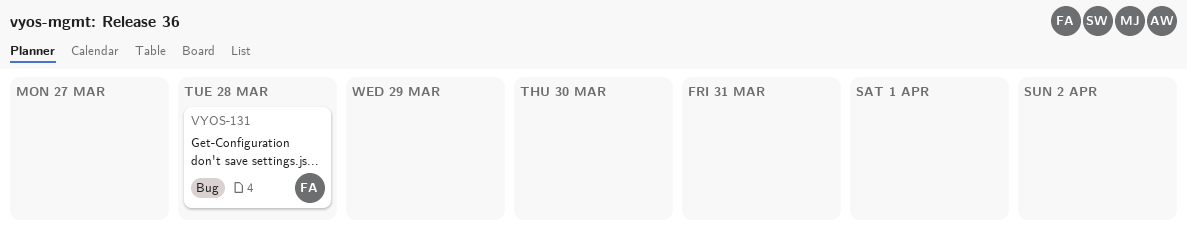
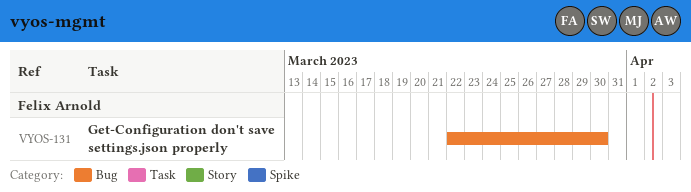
VYOS-131, due: Mar 28 -> Mar 30

